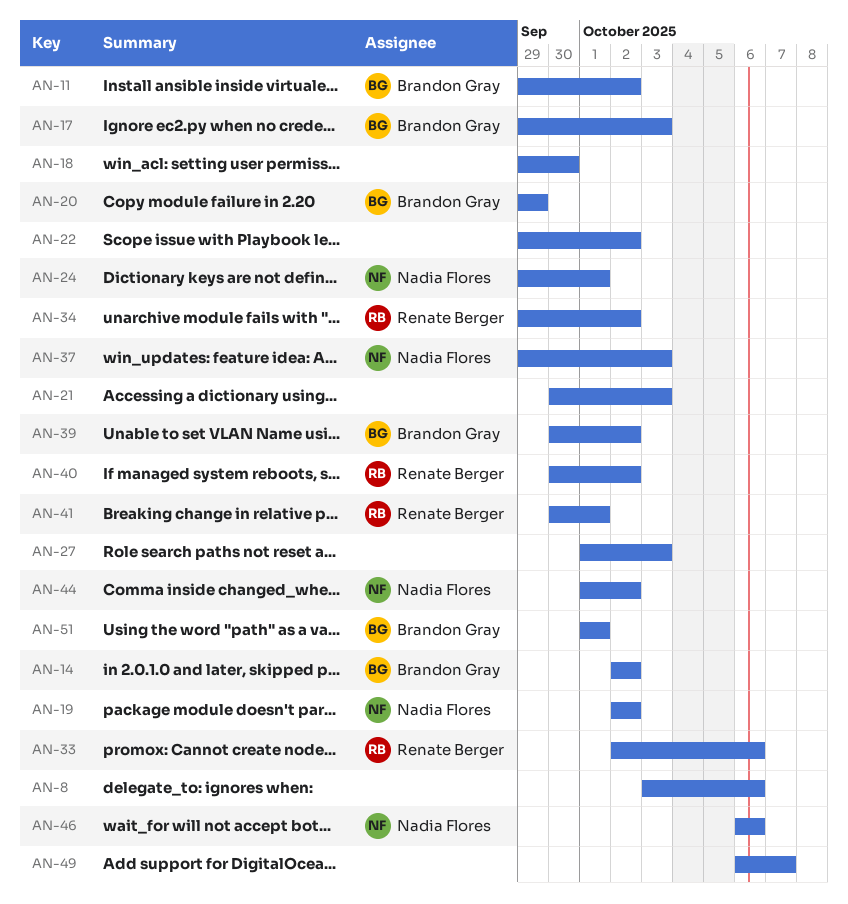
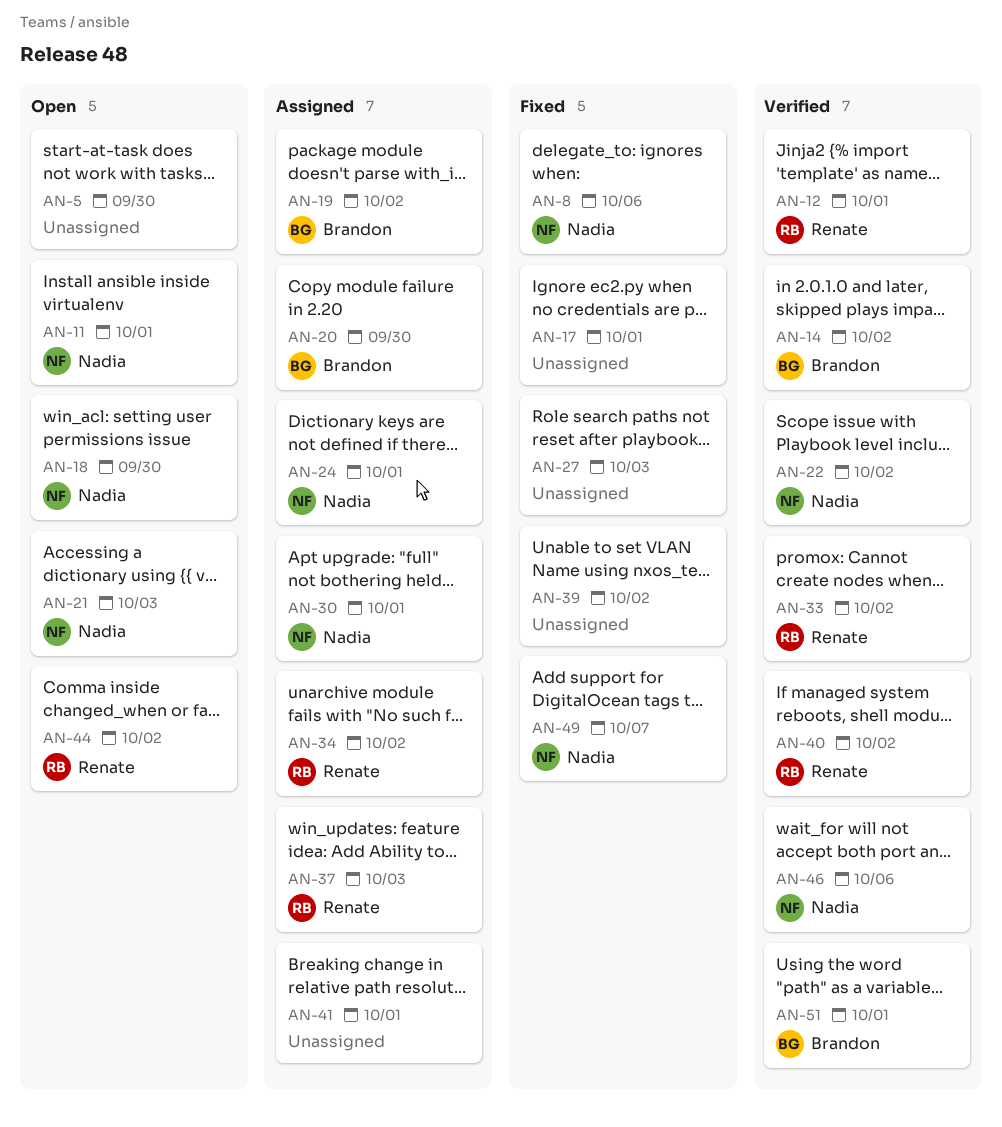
AN-5: none -> present
AN-8, owner: none -> Nadia Flores
AN-11, owner: Brandon Gray -> Nadia Flores
AN-11, due: Oct 2 -> Oct 1
AN-12: none -> present
AN-17, owner: Brandon Gray -> none
AN-17, due: Oct 3 -> Oct 1
AN-18, owner: none -> Nadia Flores
AN-19, owner: Nadia Flores -> Brandon Gray
AN-20, due: Sep 29 -> Sep 30
AN-21, owner: none -> Nadia Flores
AN-22, owner: none -> Nadia Flores
AN-30: none -> present
AN-33, due: Oct 6 -> Oct 2
AN-37, owner: Nadia Flores -> Renate Berger
AN-39, owner: Brandon Gray -> none
AN-41, owner: Renate Berger -> none
AN-44, owner: Nadia Flores -> Renate Berger
AN-49, owner: none -> Nadia Flores

